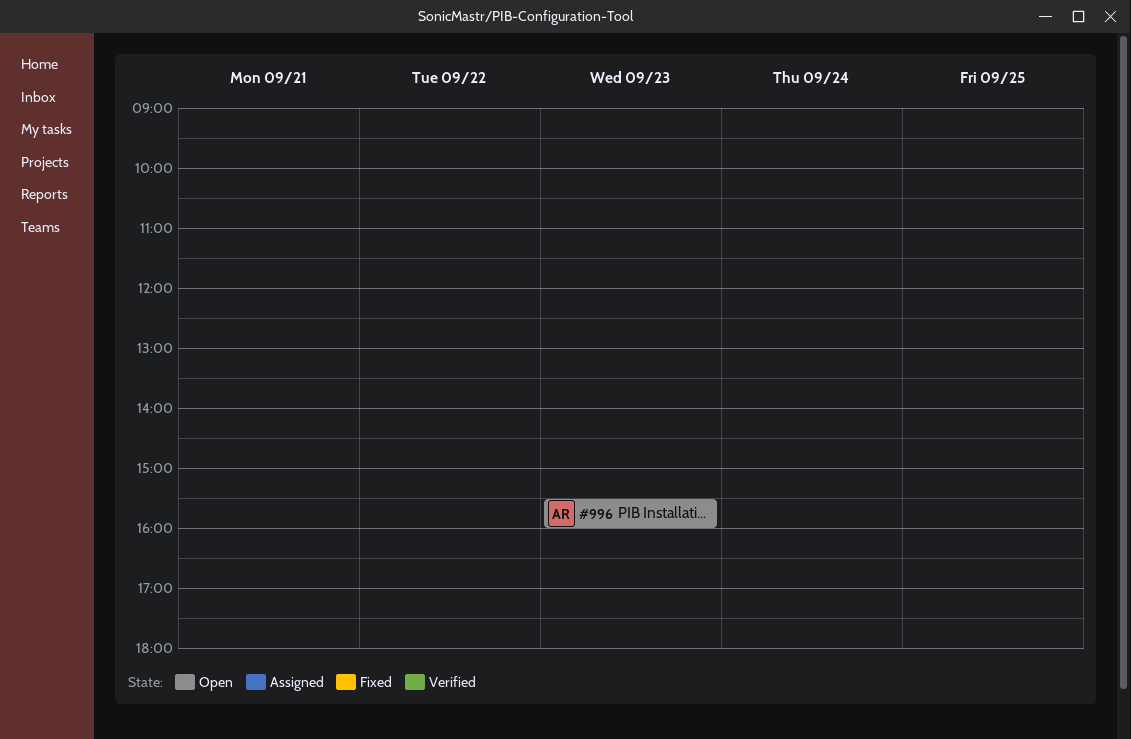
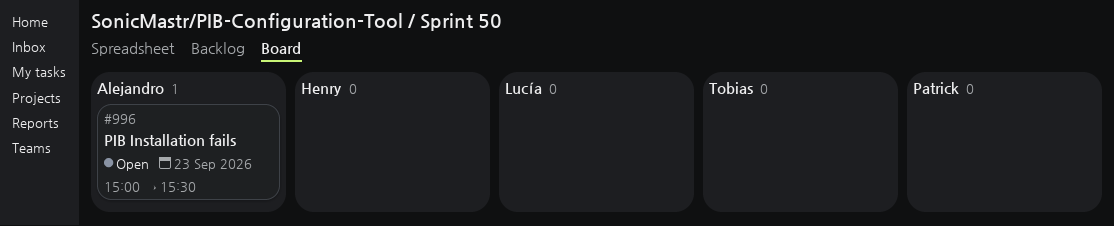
#996, begins: 15:30 -> 15:00
#996, ends: 16:00 -> 15:30

